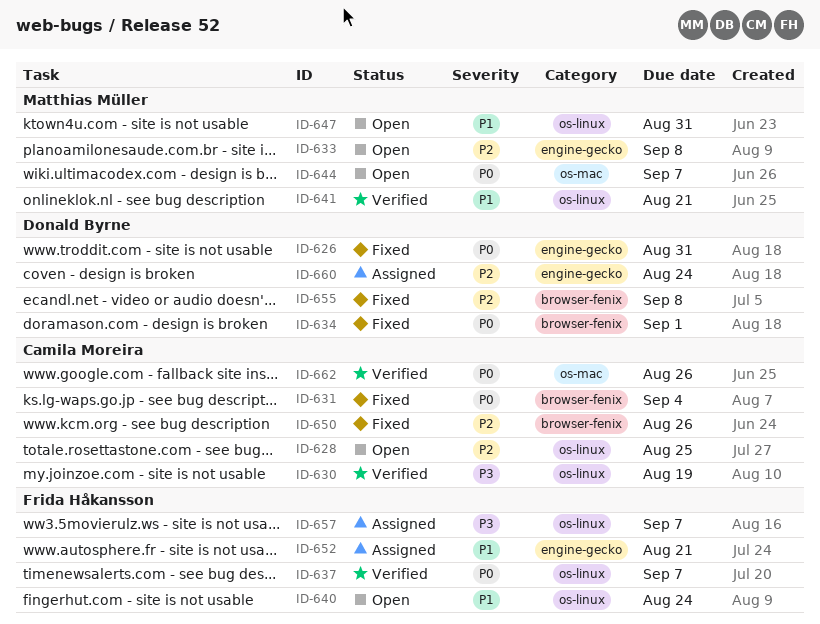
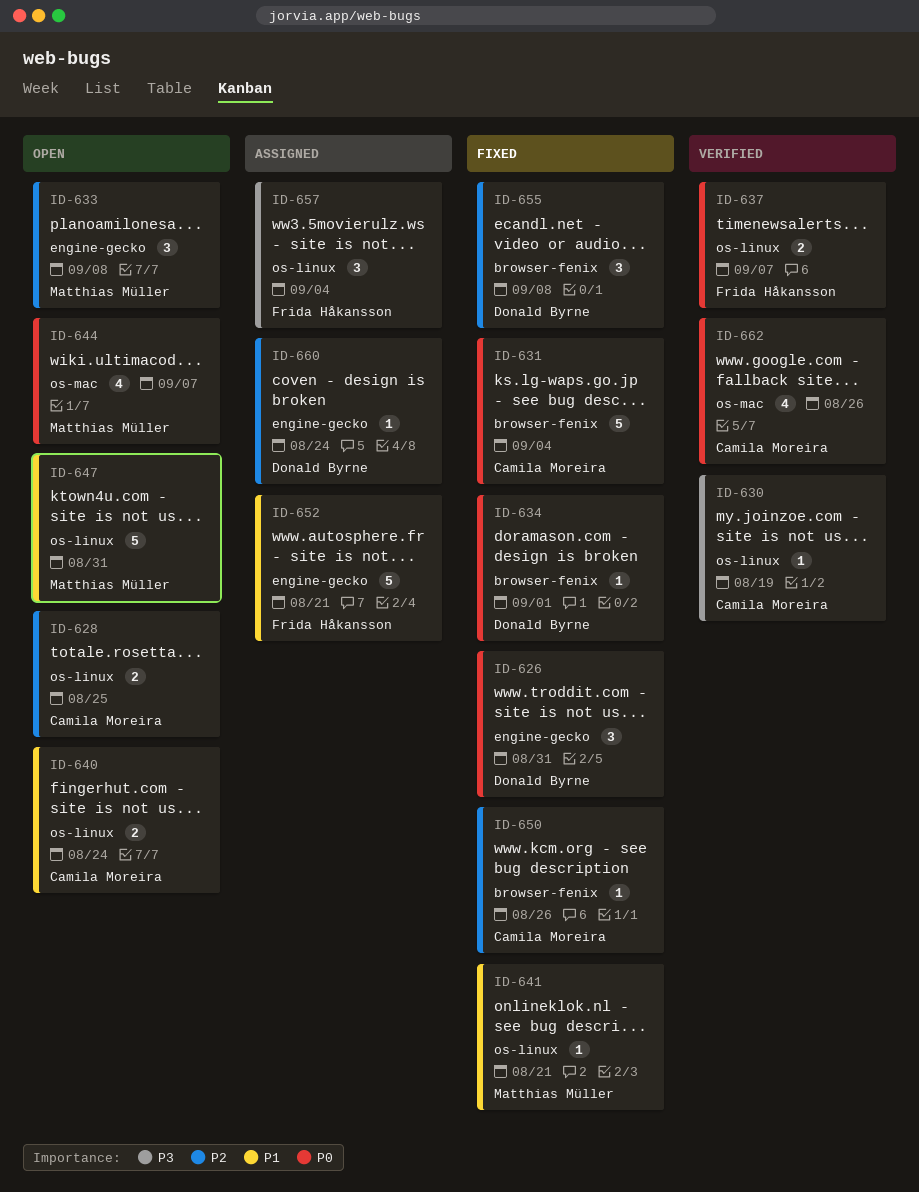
ID-640, owner: Frida Håkansson -> Camila Moreira
ID-641, status: Verified -> Fixed
ID-657, due: Sep 7 -> Sep 4

